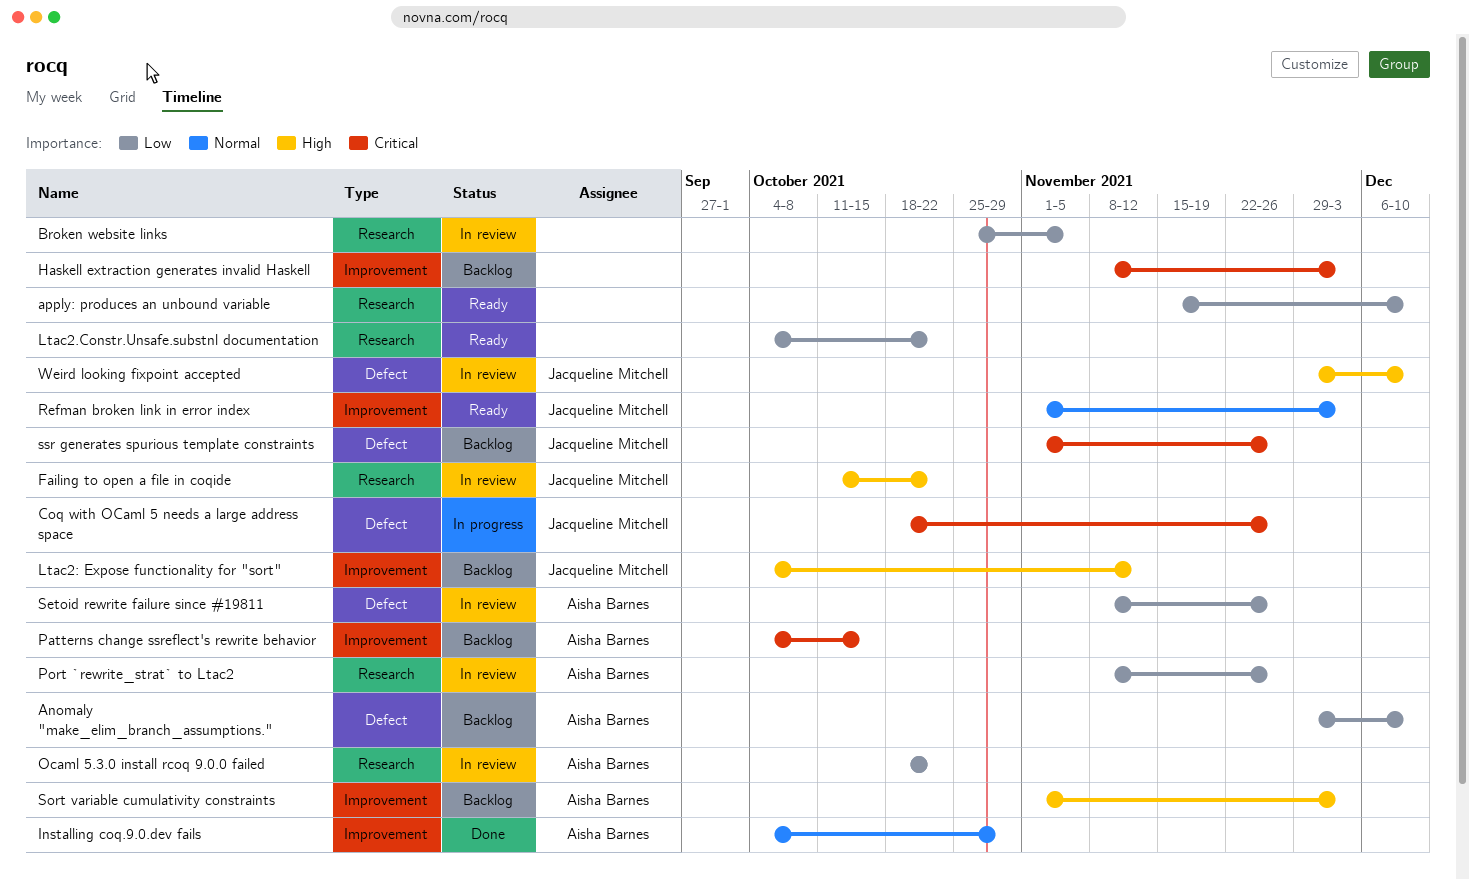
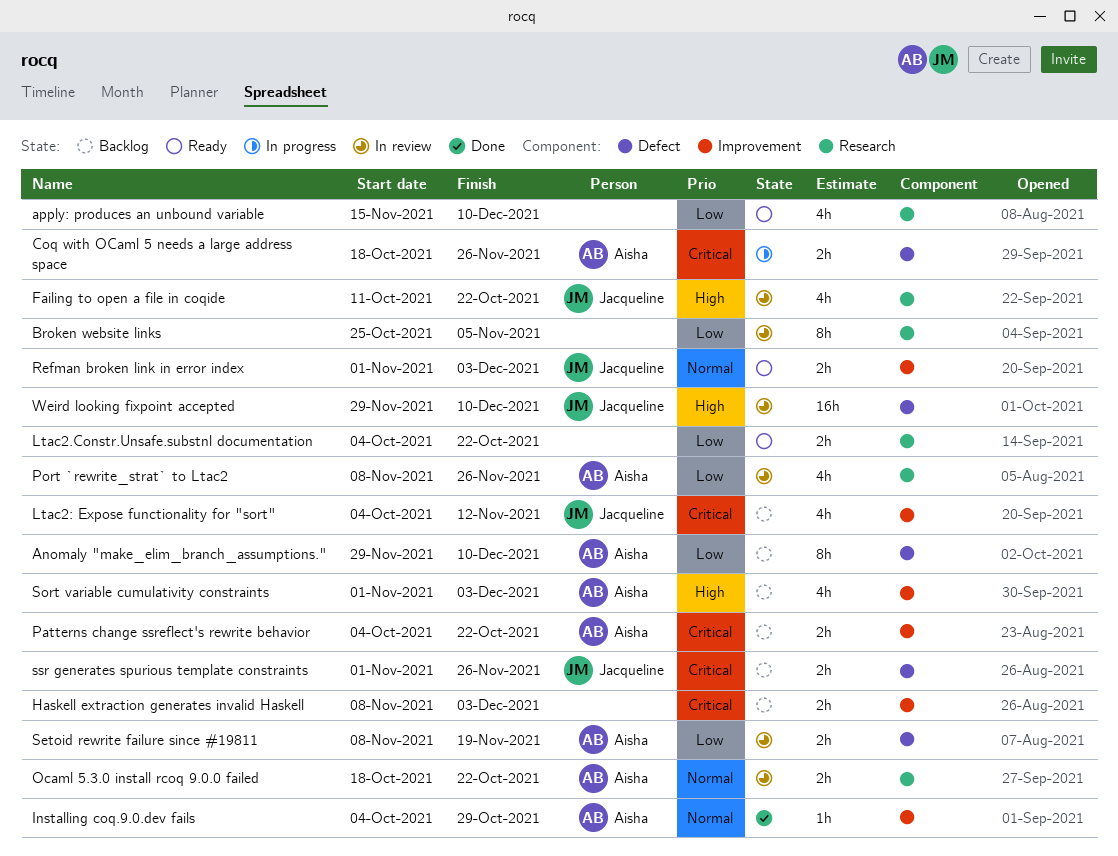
Coq with OCaml 5 needs a large address space, owner: Jacqueline Mitchell -> Aisha Barnes
Ltac2: Expose functionality for "sort", priority: High -> Critical
Ocaml 5.3.0 install rcoq 9.0.0 failed, priority: Low -> Normal
Patterns change ssreflect's rewrite behavior, due: Oct 15 -> Oct 22
Setoid rewrite failure since #19811, due: Nov 26 -> Nov 19

